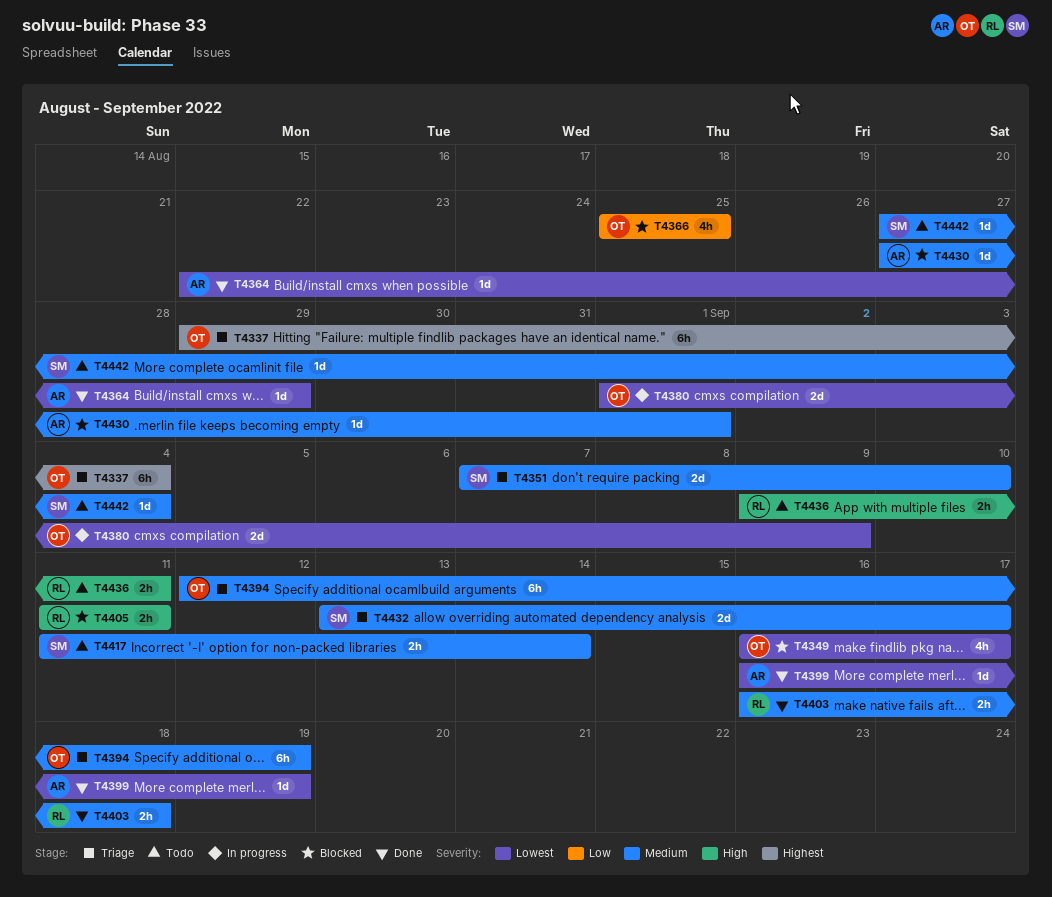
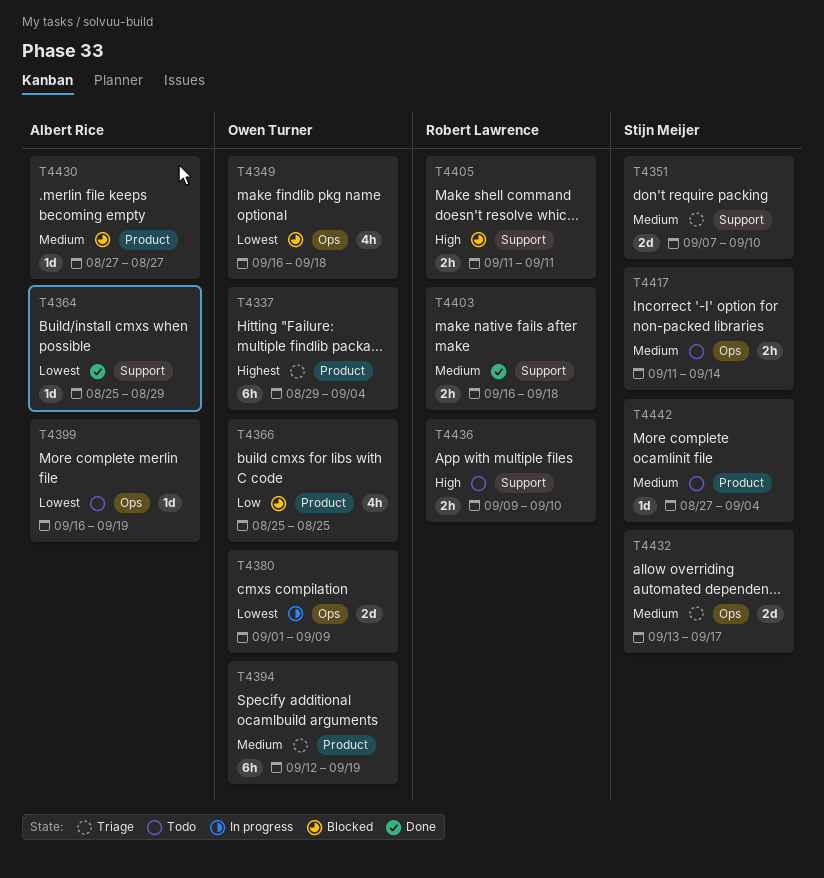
T4349, due: Sep 17 -> Sep 18
T4364, start: Aug 22 -> Aug 25
T4399, status: Done -> Todo
T4430, due: Sep 1 -> Aug 27
T4436, due: Sep 11 -> Sep 10

